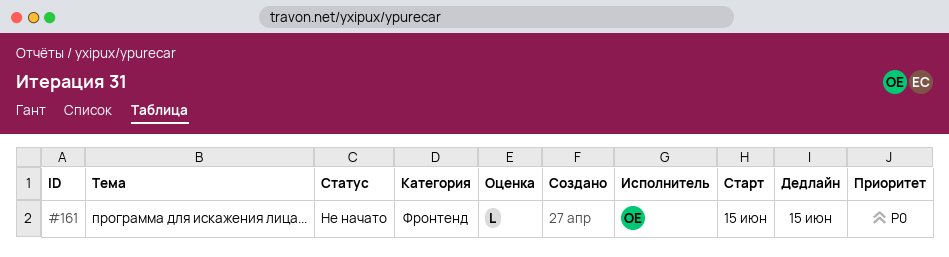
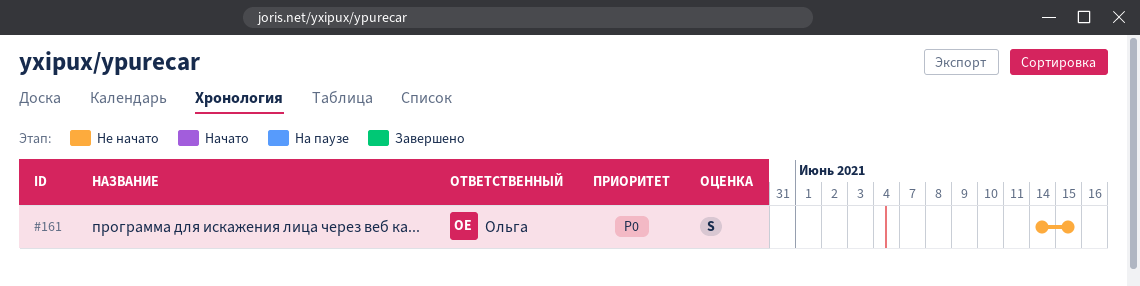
#161, estimate: L -> S
#161, start: Jun 15 -> Jun 14

